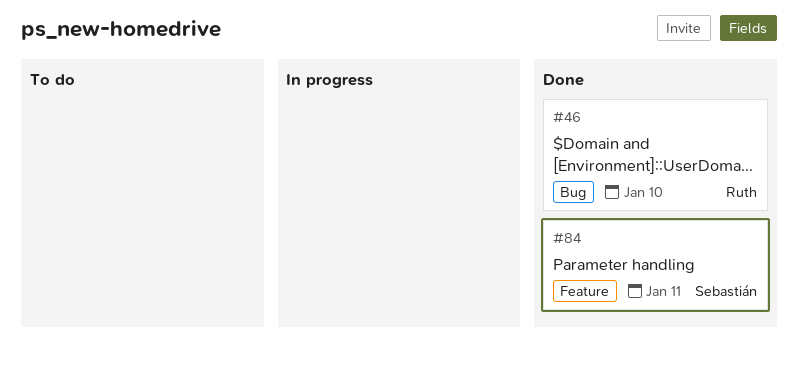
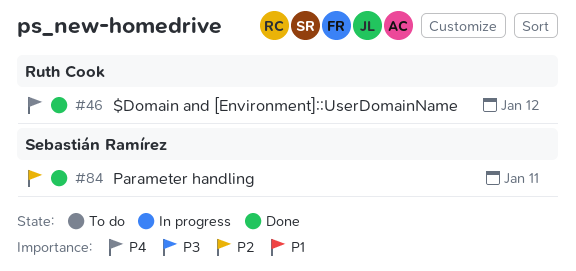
#46, due: Jan 10 -> Jan 12

